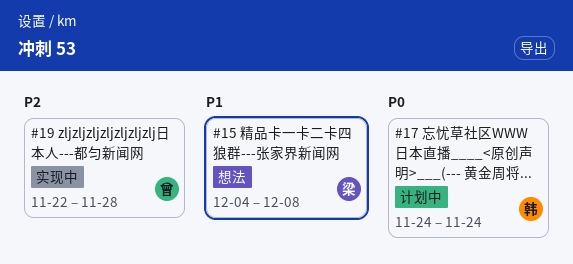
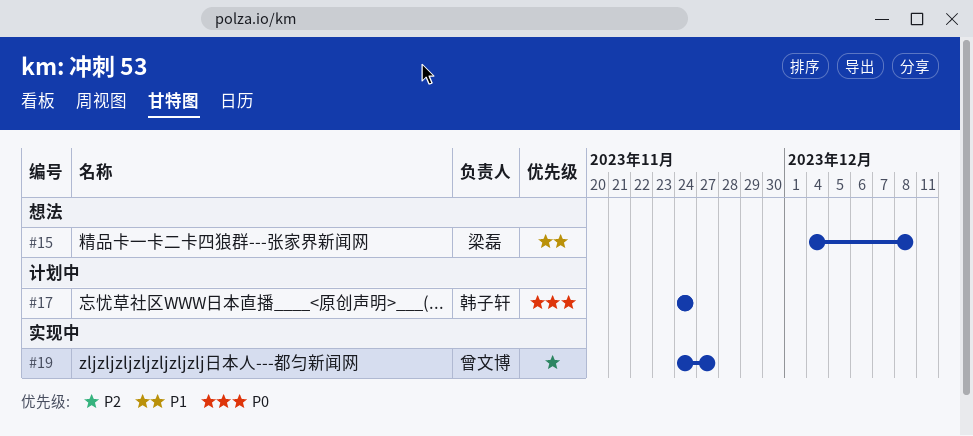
#19, start: Nov 22 -> Nov 24
#19, due: Nov 28 -> Nov 27

